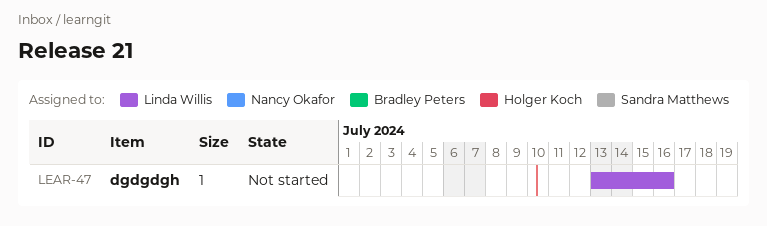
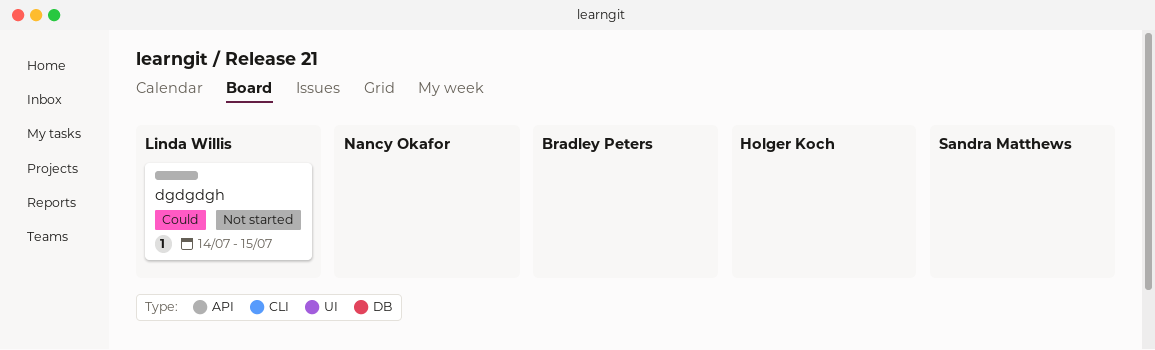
dgdgdgh, start: Jul 13 -> Jul 14
dgdgdgh, due: Jul 16 -> Jul 15

